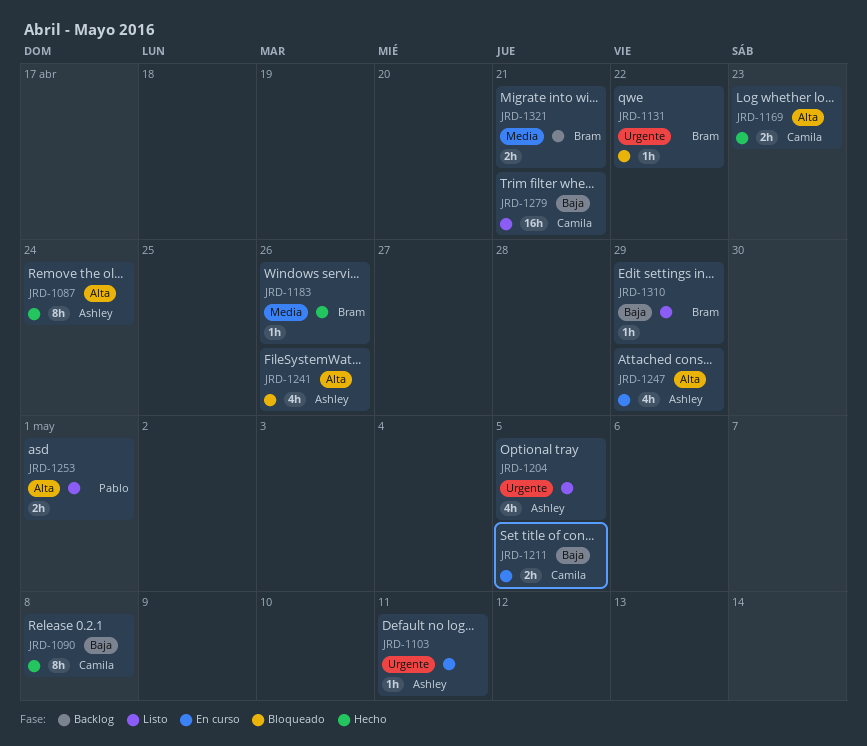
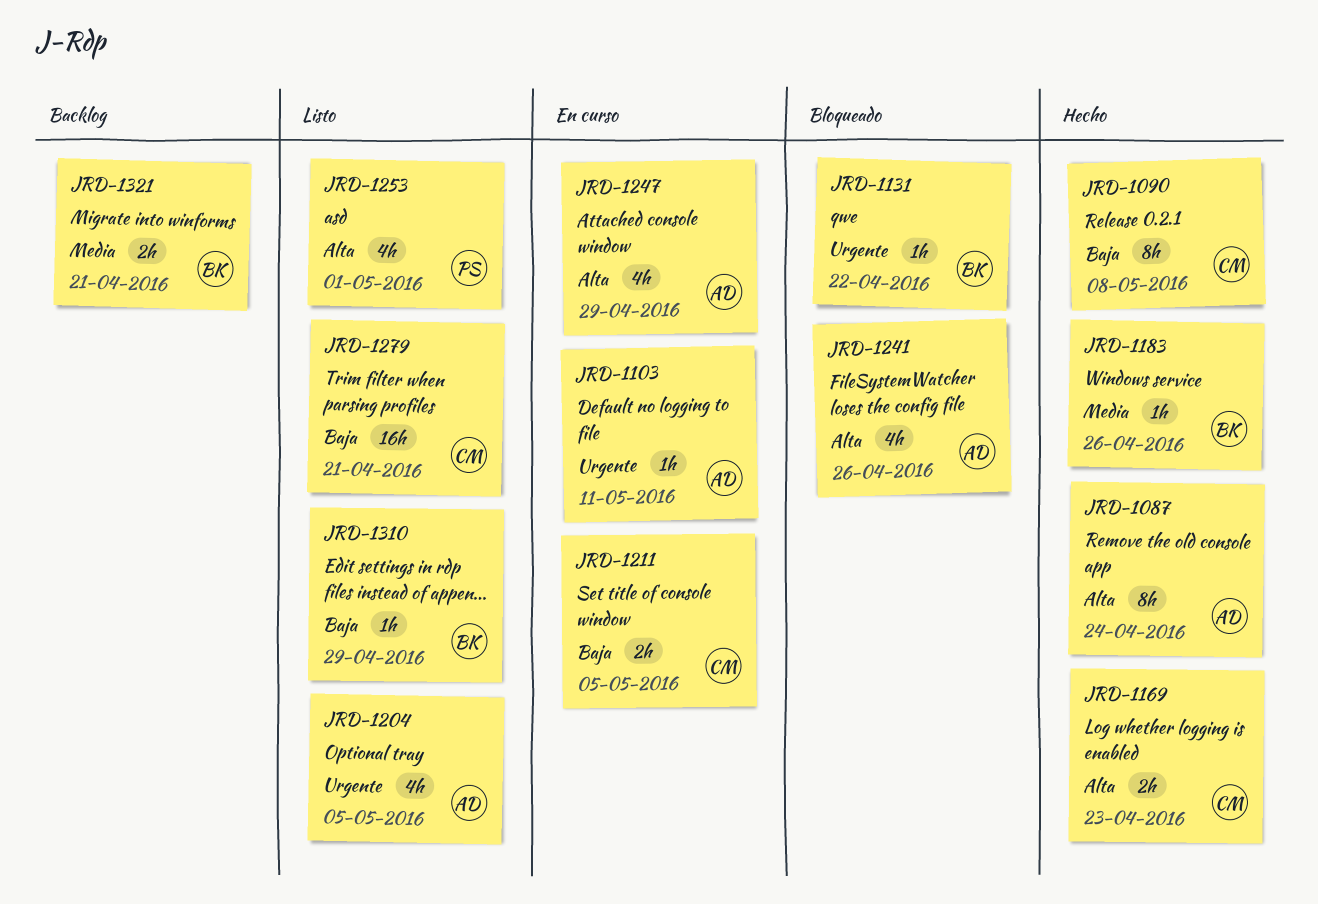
JRD-1253, estimate: 2h -> 4h

